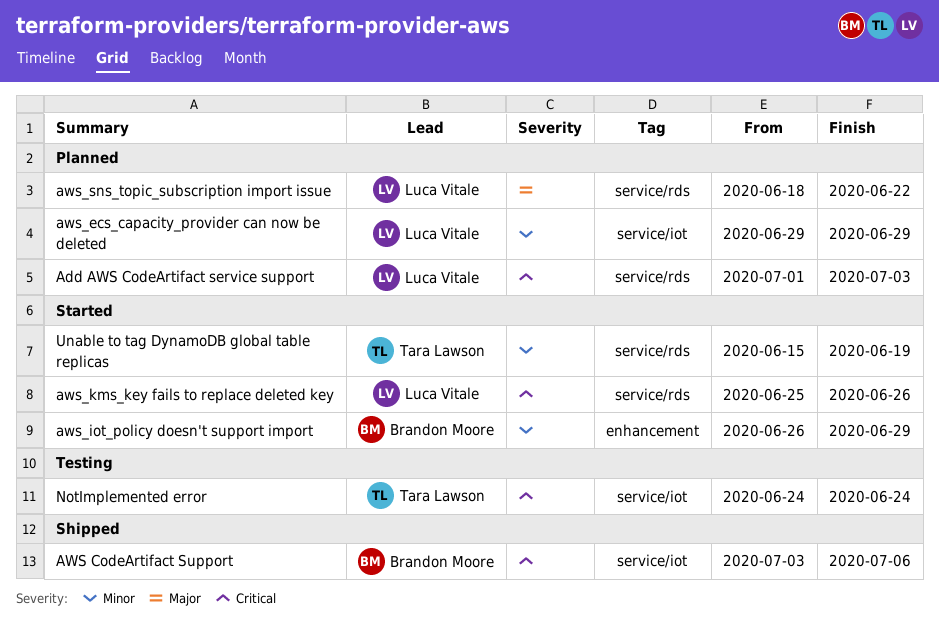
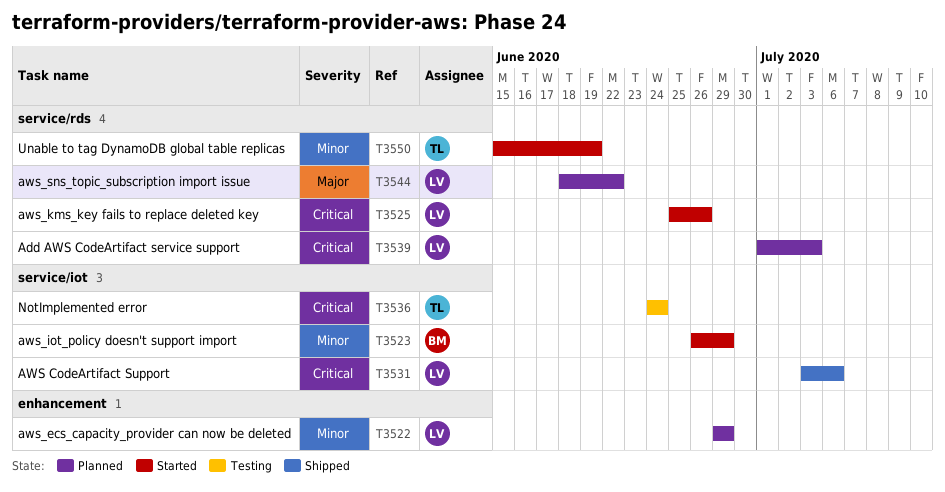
AWS CodeArtifact Support, owner: Brandon Moore -> Luca Vitale
aws_ecs_capacity_provider can now be deleted, label: service/iot -> enhancement
aws_iot_policy doesn't support import, label: enhancement -> service/iot

